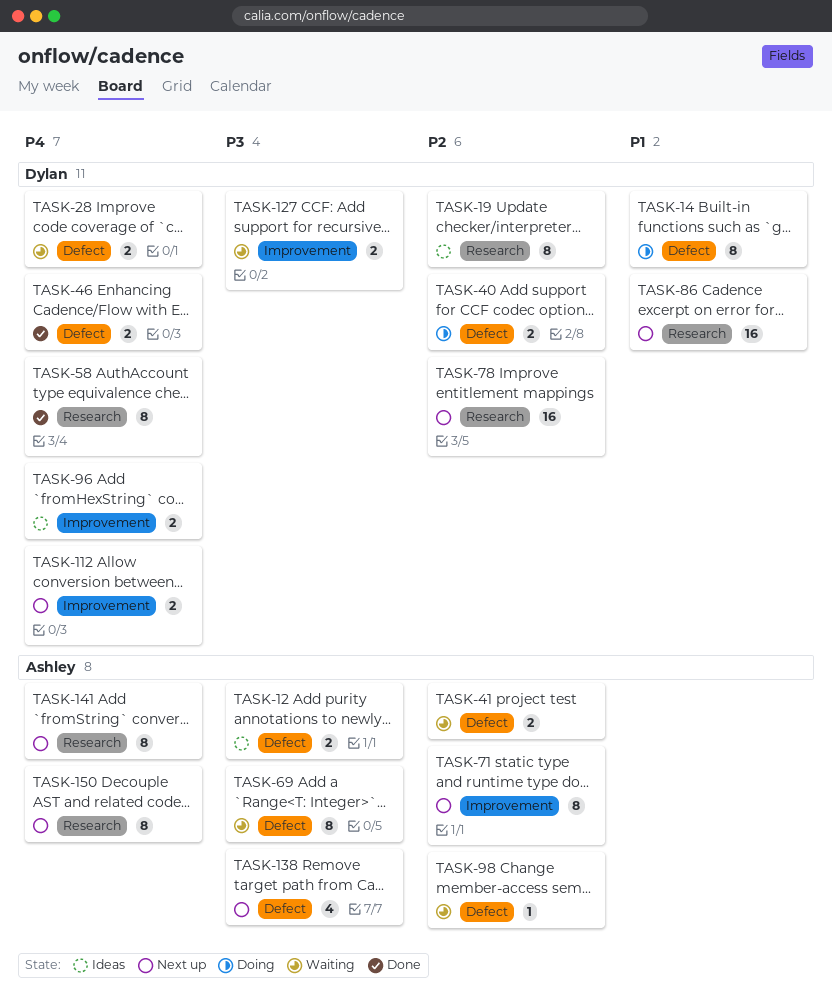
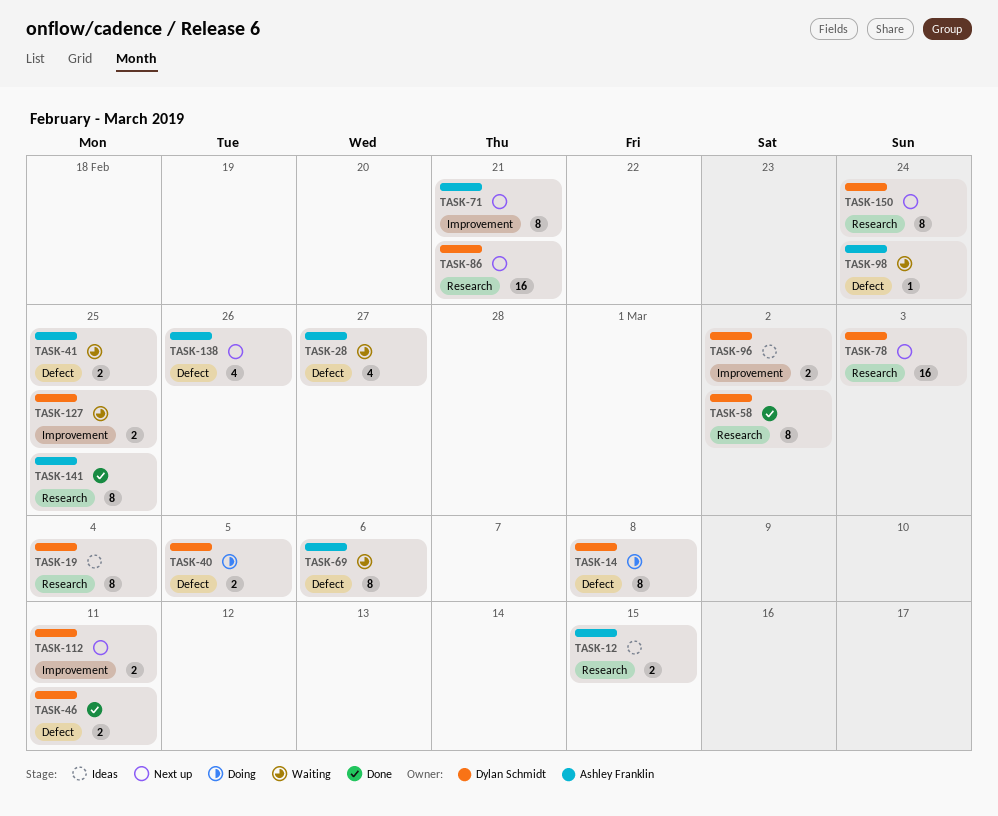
TASK-12, label: Defect -> Research
TASK-28, owner: Dylan Schmidt -> Ashley Franklin
TASK-28, estimate: 2 -> 4
TASK-141, status: Next up -> Done
TASK-150, owner: Ashley Franklin -> Dylan Schmidt

